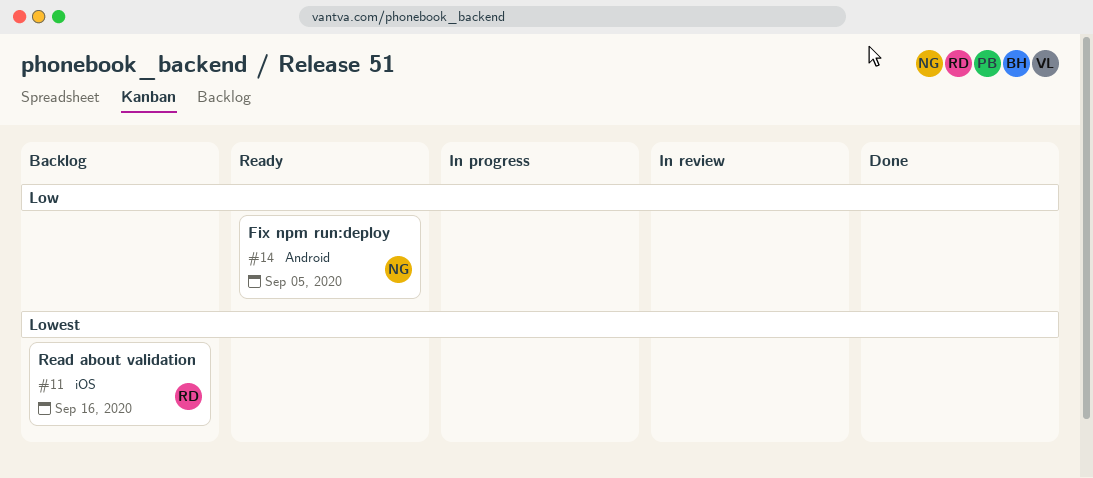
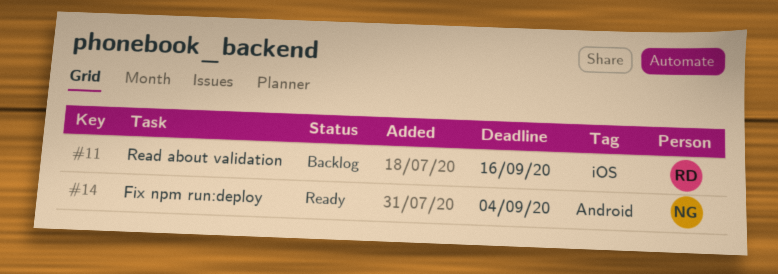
#14, due: Sep 5 -> Sep 4

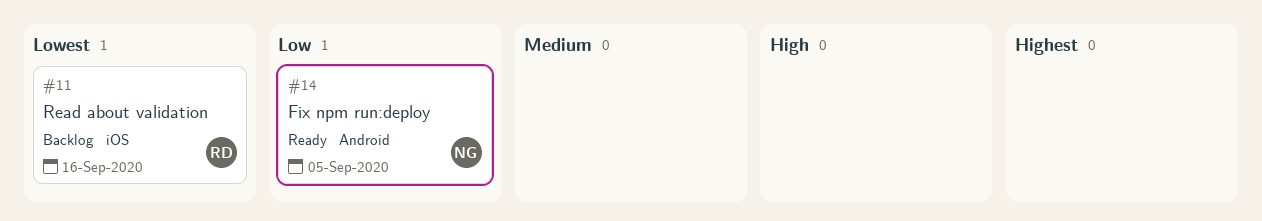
#14, due: Sep 4 -> Sep 5

